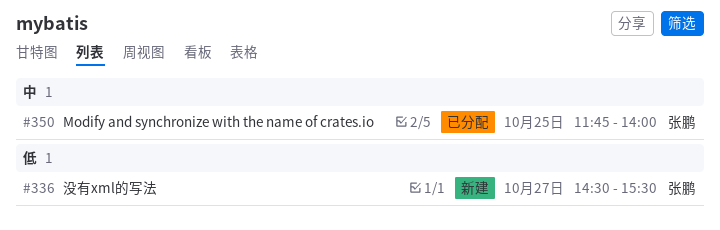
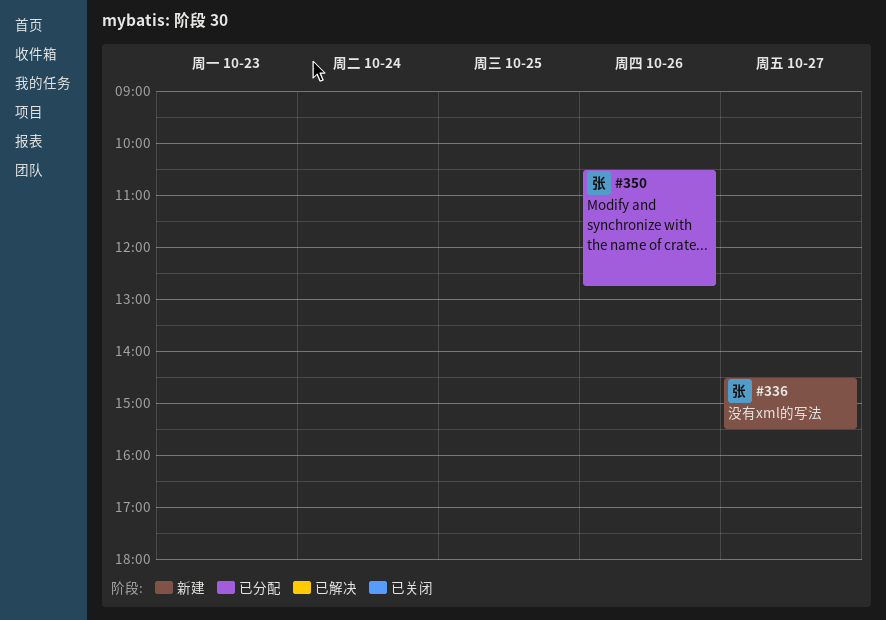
#350, day: Oct 25 -> Oct 26
#350, begins: 11:45 -> 10:30
#350, ends: 14:00 -> 12:45

